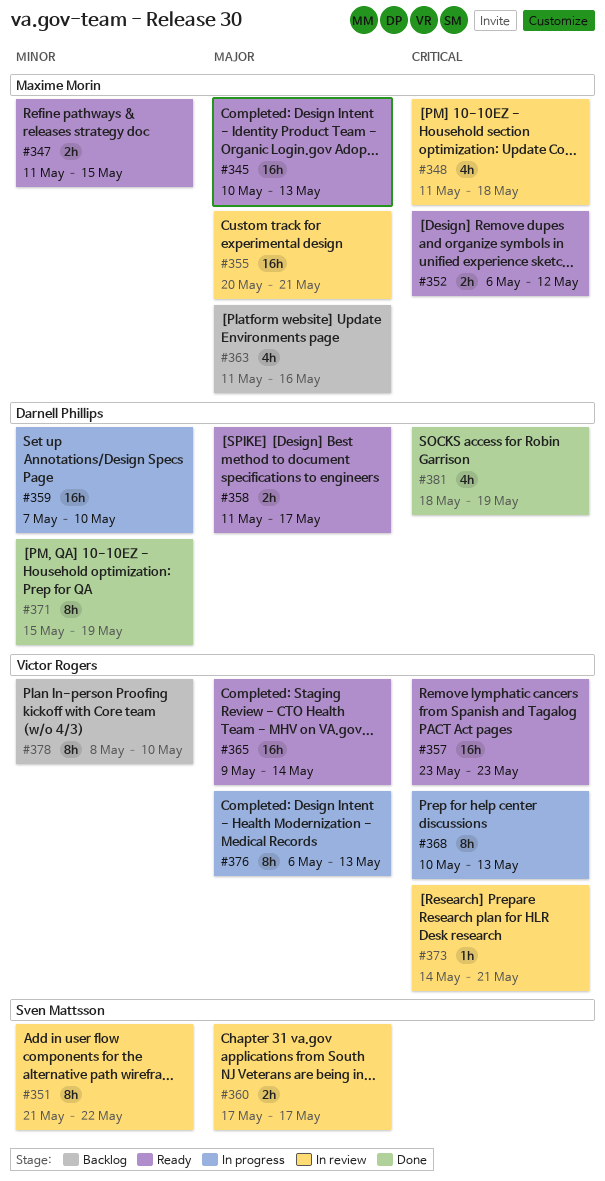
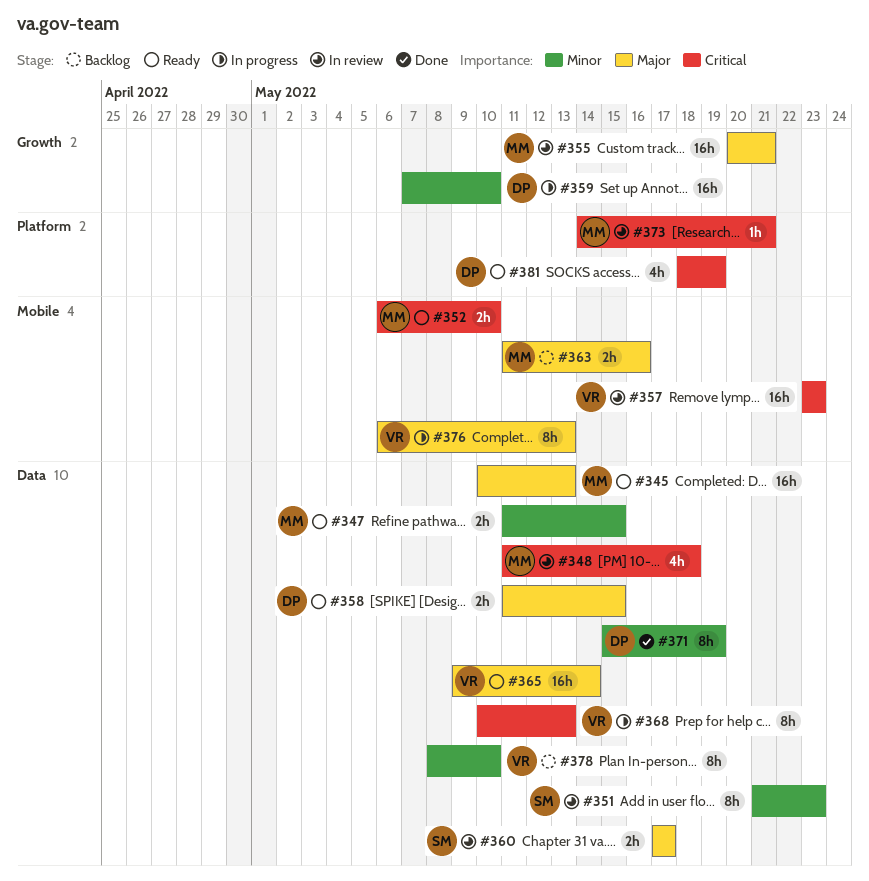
#351, due: May 22 -> May 23
#352, due: May 12 -> May 10
#357, status: Ready -> In review
#358, due: May 17 -> May 15
#363, estimate: 4h -> 2h
#373, owner: Victor Rogers -> Maxime Morin
#381, status: Done -> Ready

